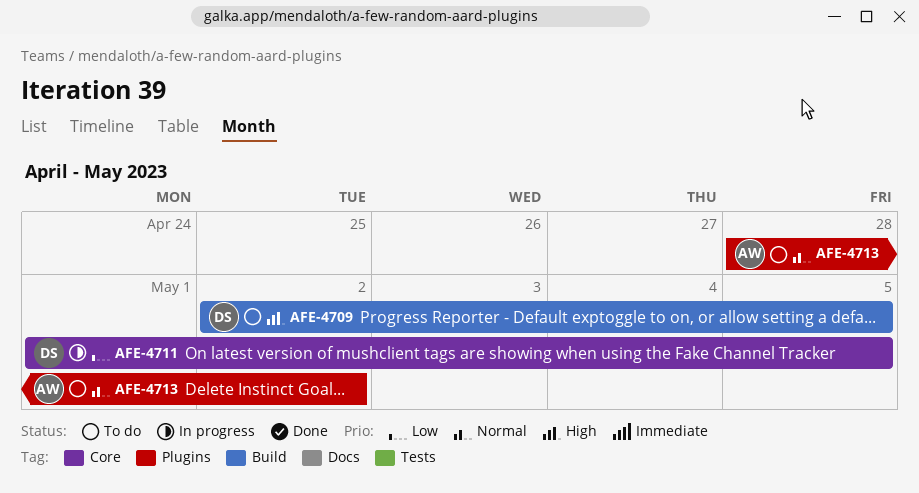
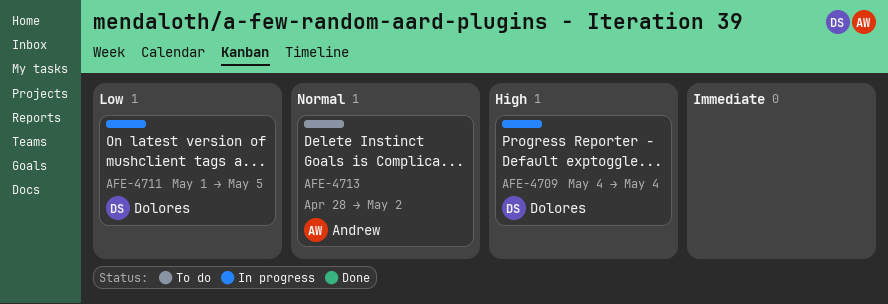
AFE-4709, status: To do -> In progress
AFE-4709, start: May 2 -> May 4
AFE-4709, due: May 5 -> May 4

